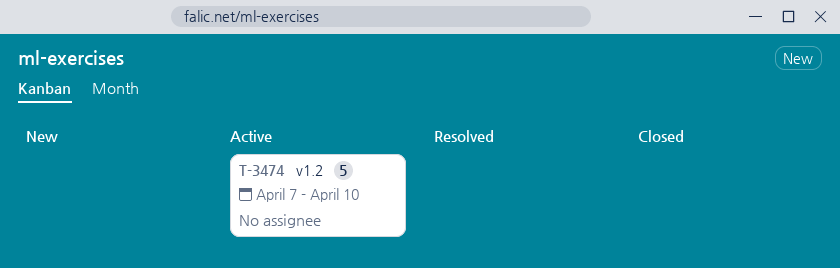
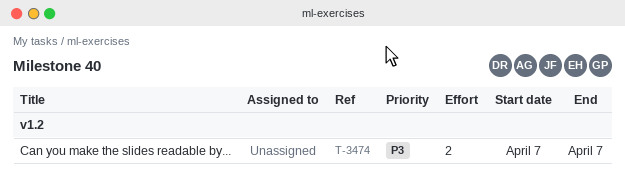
T-3474, estimate: 5 -> 2
T-3474, due: Apr 10 -> Apr 7

